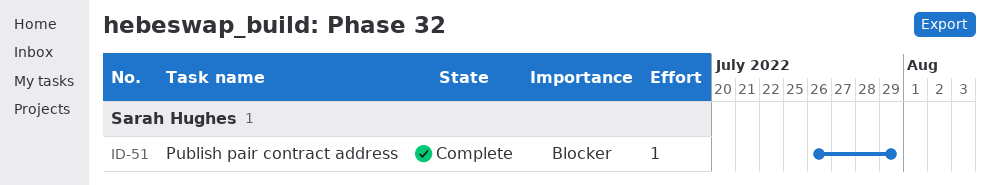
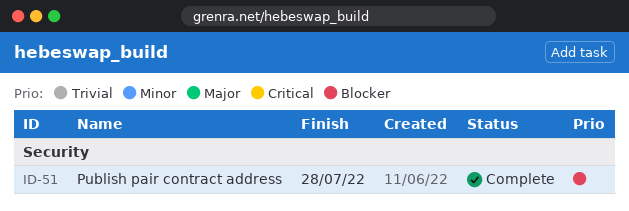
ID-51, due: Jul 29 -> Jul 28

